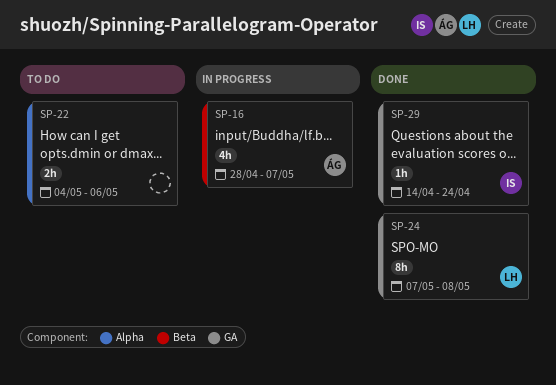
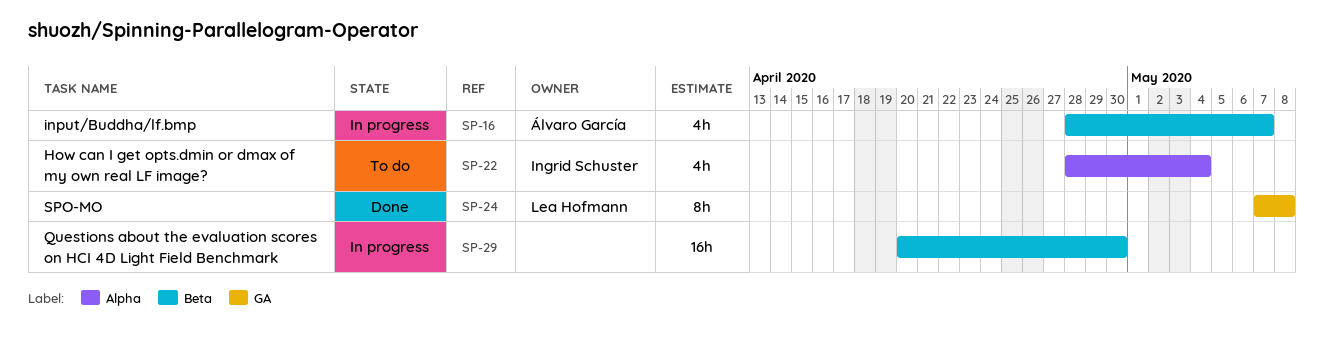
SP-22, owner: none -> Ingrid Schuster
SP-22, estimate: 2h -> 4h
SP-22, start: May 4 -> Apr 28
SP-22, due: May 6 -> May 4
SP-29, status: Done -> In progress
SP-29, owner: Ingrid Schuster -> none
SP-29, label: GA -> Beta
SP-29, estimate: 1h -> 16h
SP-29, start: Apr 14 -> Apr 20
SP-29, due: Apr 24 -> Apr 30

